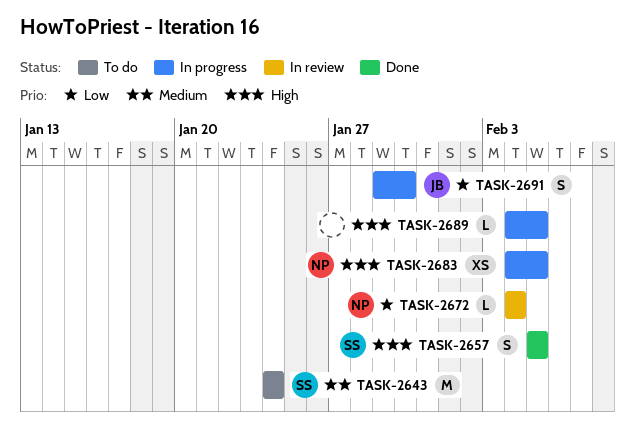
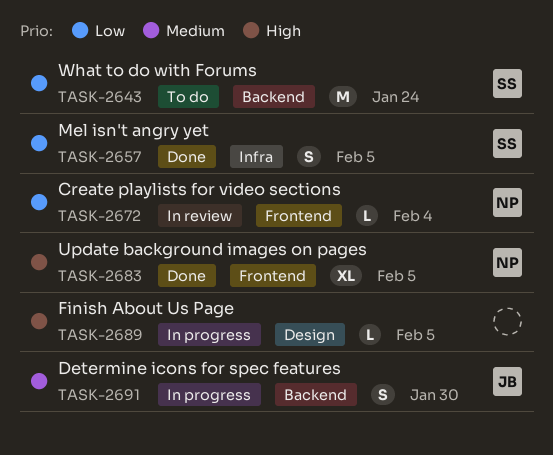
TASK-2643, priority: Medium -> Low
TASK-2657, priority: High -> Low
TASK-2683, status: In progress -> Done
TASK-2683, estimate: XS -> XL
TASK-2691, priority: Low -> Medium

